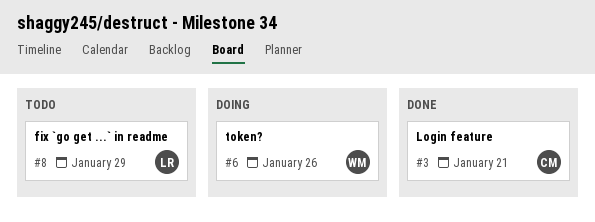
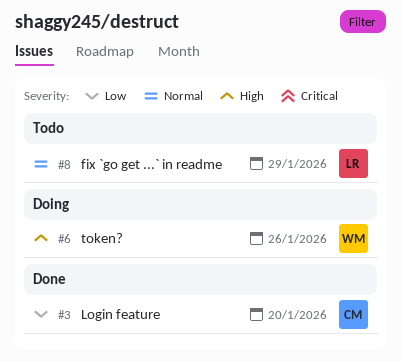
#3, due: Jan 21 -> Jan 20

